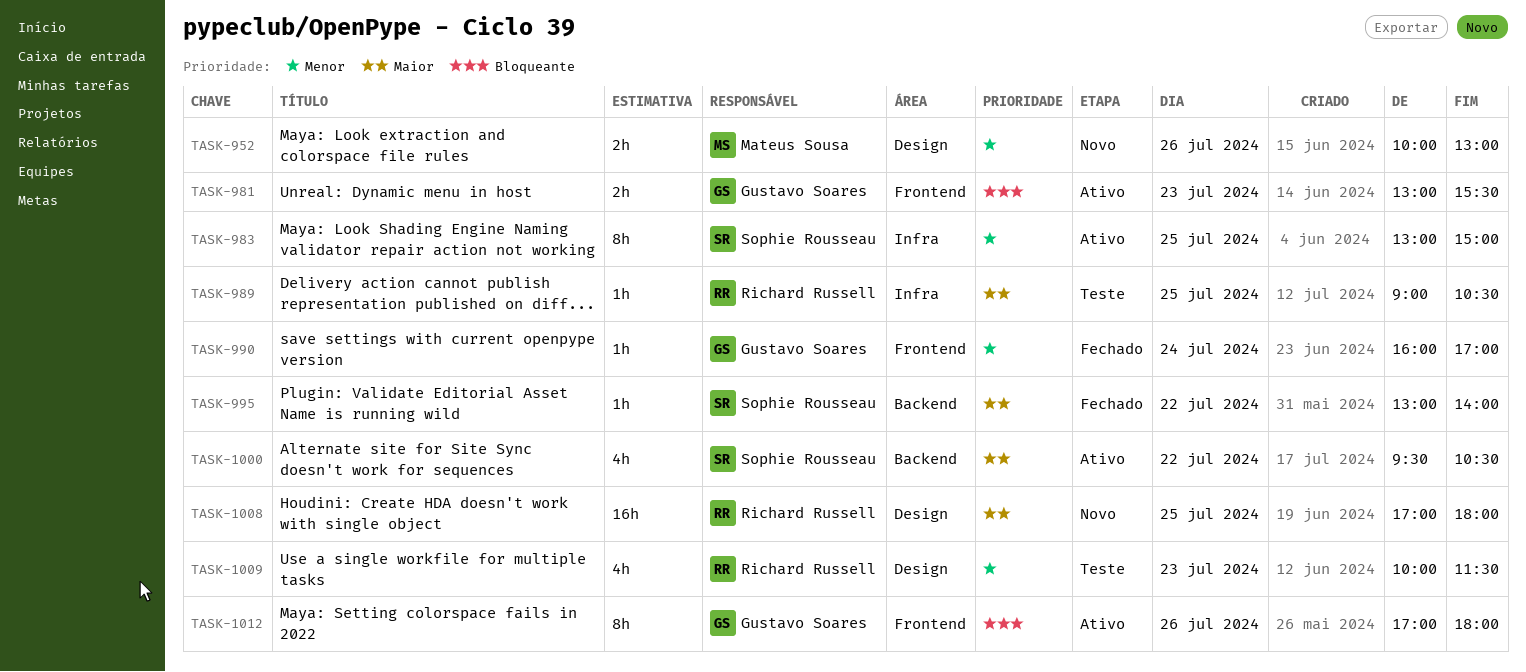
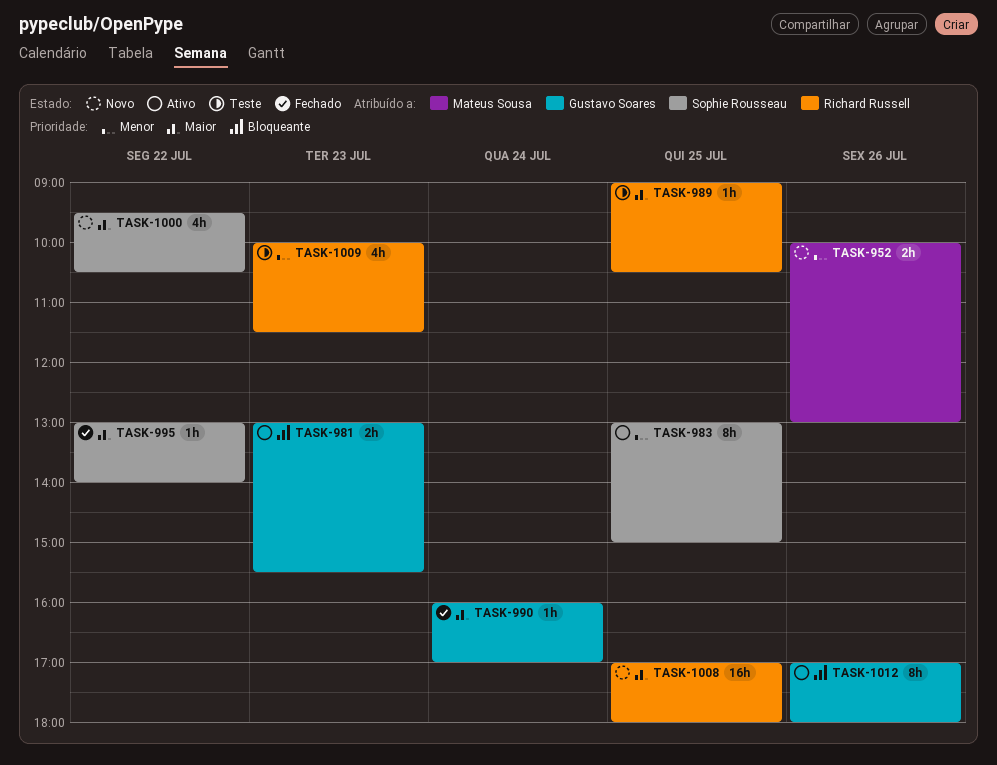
TASK-990, priority: Menor -> Maior
TASK-1000, status: Ativo -> Novo

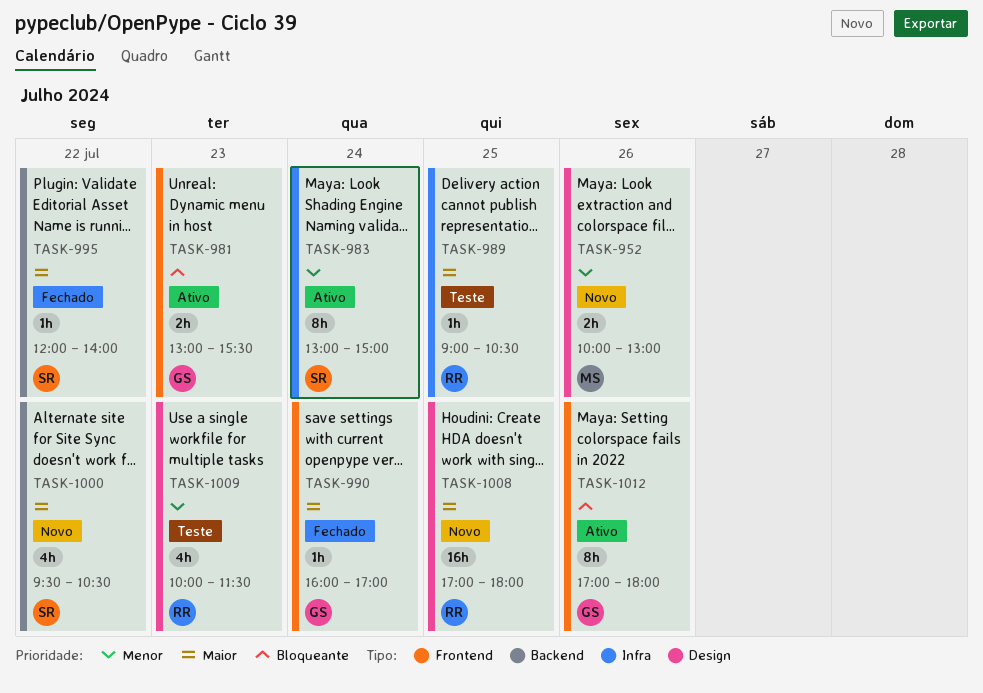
TASK-983, day: Jul 25 -> Jul 24
TASK-995, begins: 13:00 -> 12:00

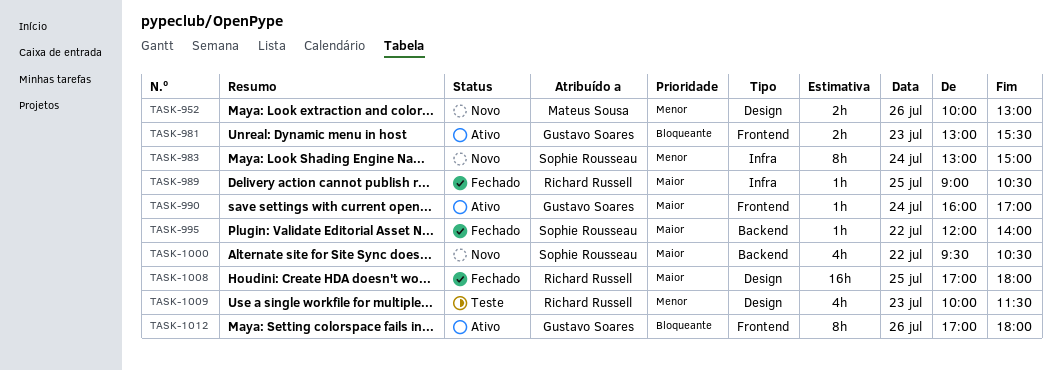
TASK-983, status: Ativo -> Novo
TASK-989, status: Teste -> Fechado
TASK-990, status: Fechado -> Ativo
TASK-1008, status: Novo -> Fechado

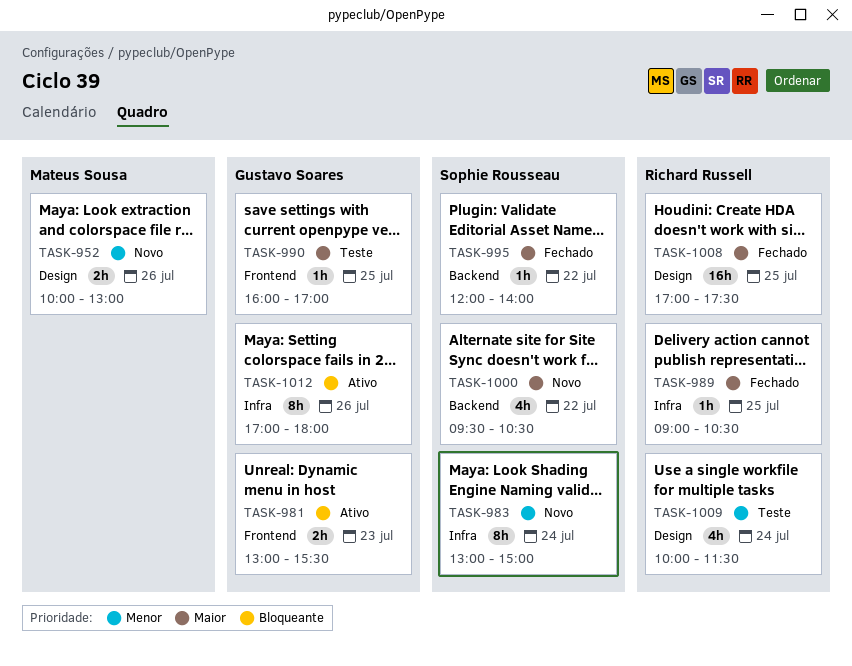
TASK-990, status: Ativo -> Teste
TASK-990, day: Jul 24 -> Jul 25
TASK-1008, ends: 18:00 -> 17:30
TASK-1009, day: Jul 23 -> Jul 24
TASK-1012, label: Frontend -> Infra

